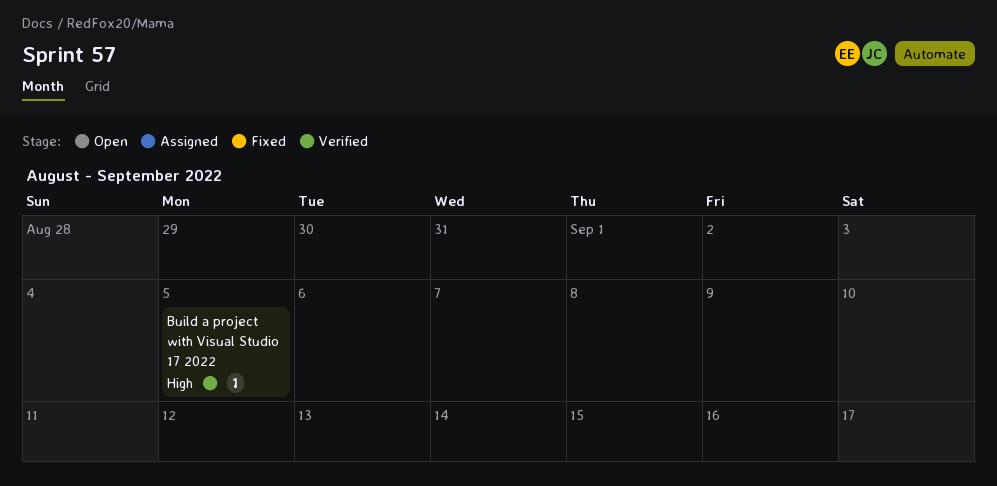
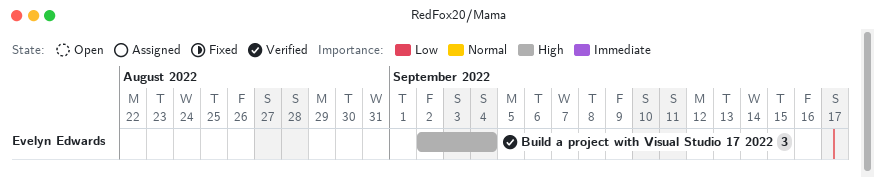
Build a project with Visual Studio 17 2022, estimate: 1 -> 3
Build a project with Visual Studio 17 2022, due: Sep 5 -> Sep 4

